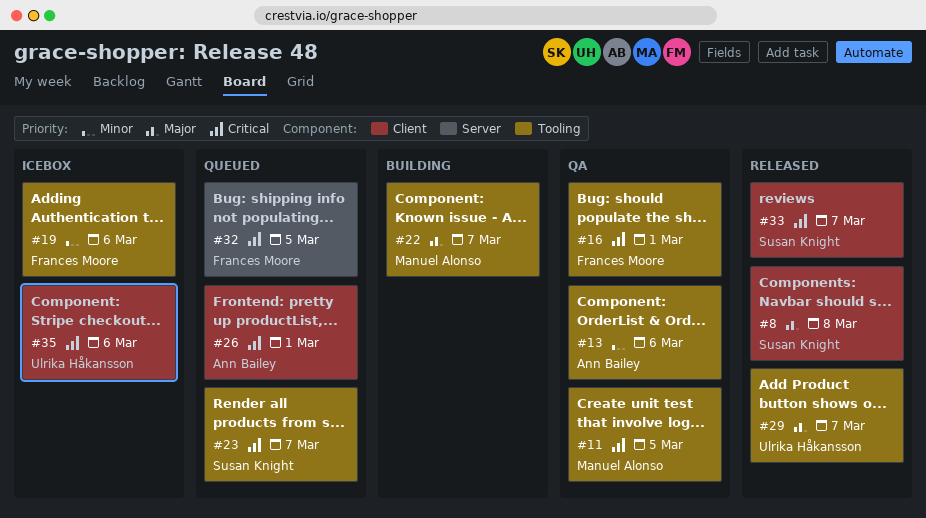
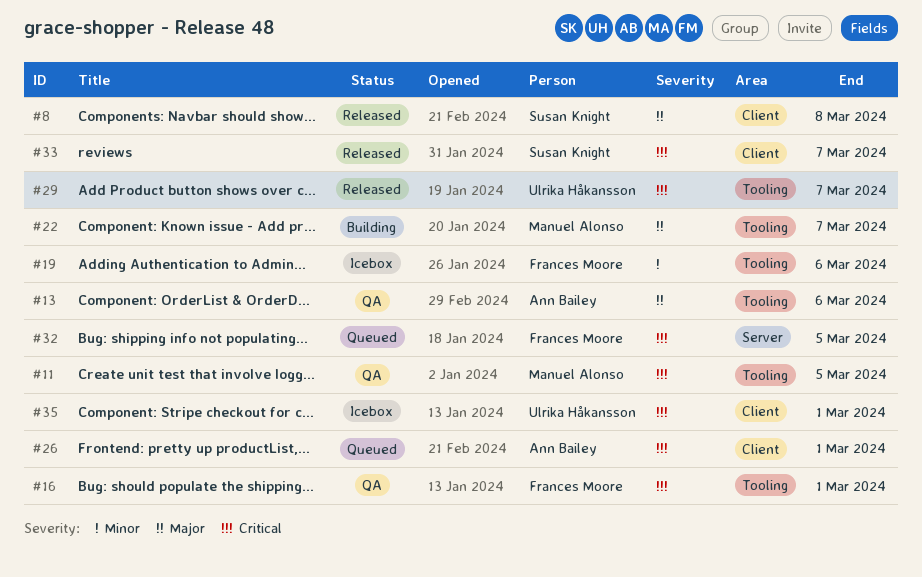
#13, priority: Minor -> Major
#23: present -> none
#29, priority: Major -> Critical
#35, due: Mar 6 -> Mar 1

